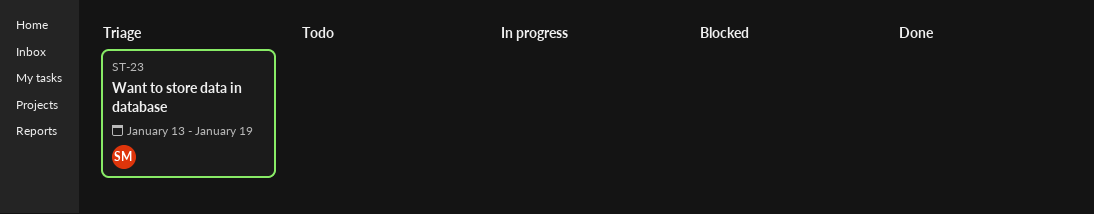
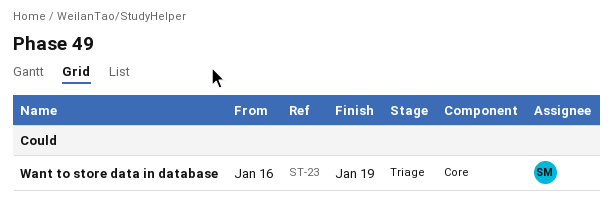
ST-23, start: Jan 13 -> Jan 16

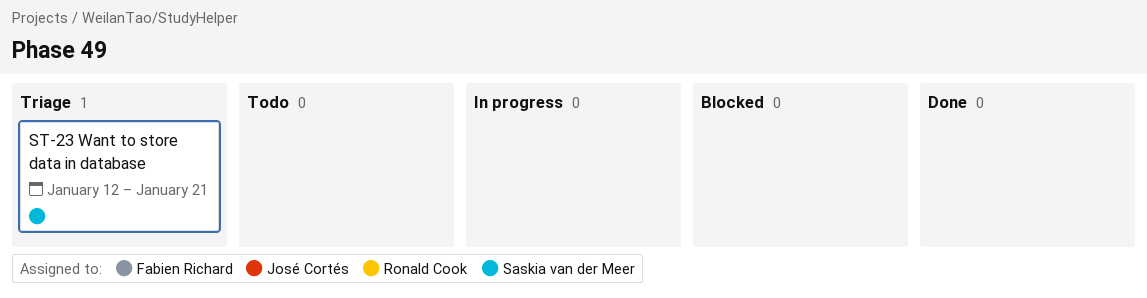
ST-23, start: Jan 16 -> Jan 12
ST-23, due: Jan 19 -> Jan 21

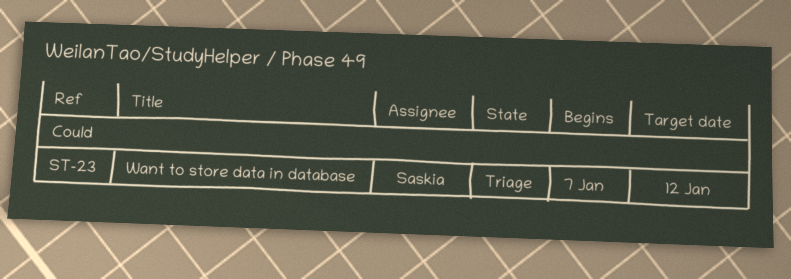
ST-23, start: Jan 12 -> Jan 7
ST-23, due: Jan 21 -> Jan 12

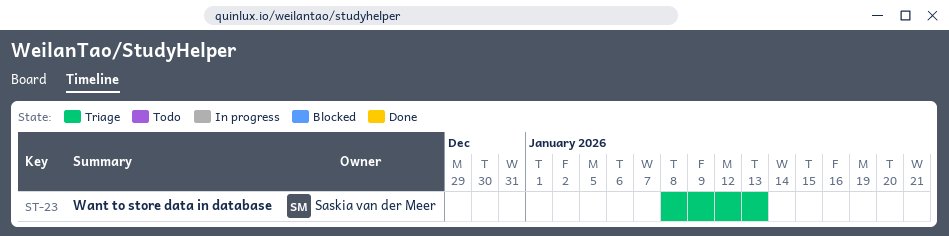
ST-23, start: Jan 7 -> Jan 8
ST-23, due: Jan 12 -> Jan 13

